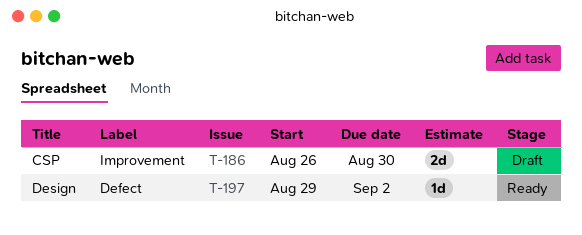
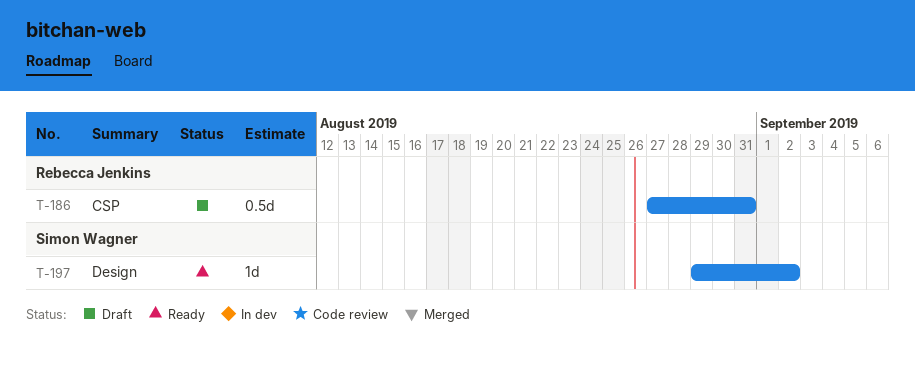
T-186, estimate: 2d -> 0.5d
T-186, start: Aug 26 -> Aug 27
T-186, due: Aug 30 -> Aug 31

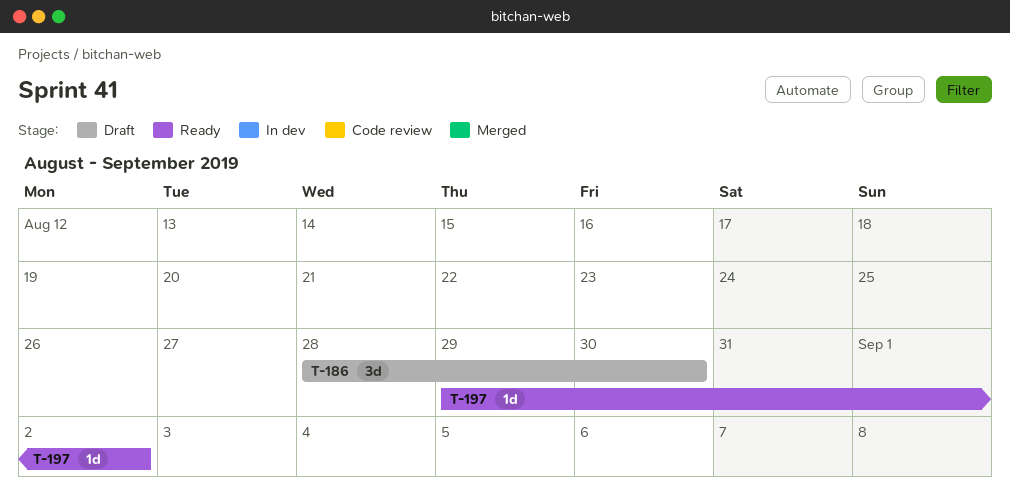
T-186, estimate: 0.5d -> 3d
T-186, start: Aug 27 -> Aug 28
T-186, due: Aug 31 -> Aug 30

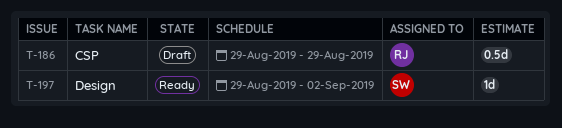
T-186, estimate: 3d -> 0.5d
T-186, start: Aug 28 -> Aug 29
T-186, due: Aug 30 -> Aug 29

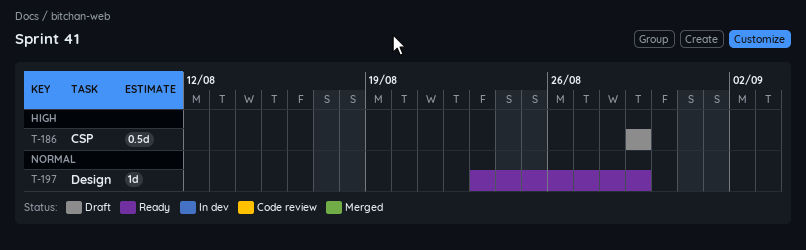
T-197, start: Aug 29 -> Aug 23
T-197, due: Sep 2 -> Aug 29

